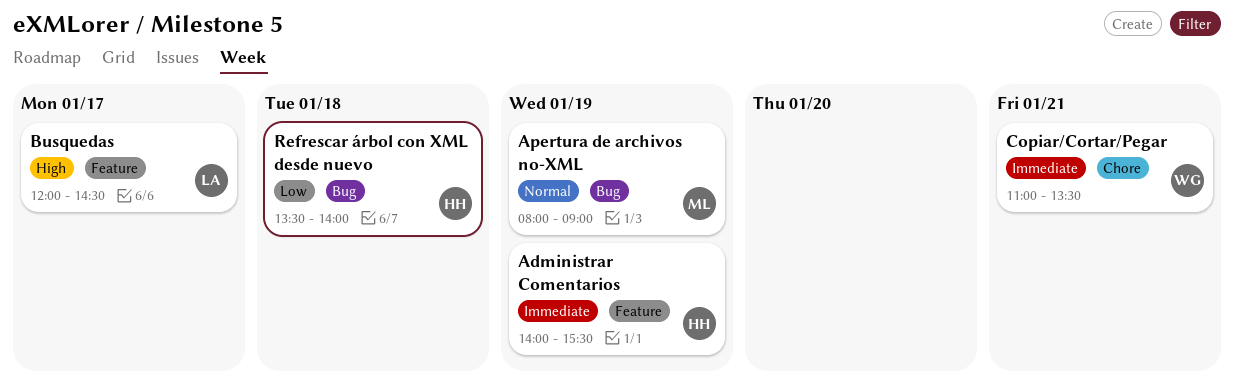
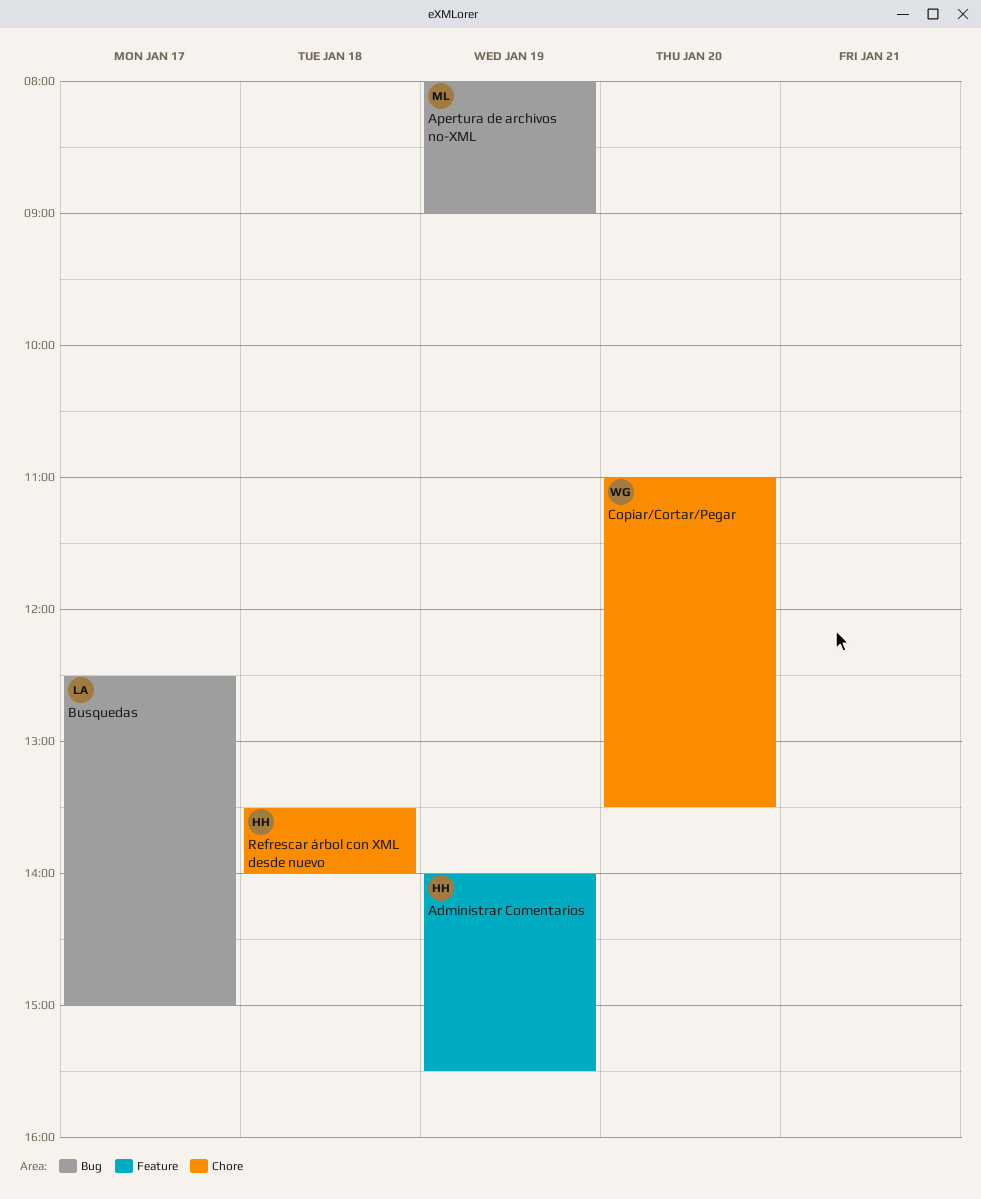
Busquedas, label: Feature -> Bug
Busquedas, begins: 12:00 -> 12:30
Busquedas, ends: 14:30 -> 15:00
Copiar/Cortar/Pegar, day: Jan 21 -> Jan 20
Refrescar árbol con XML desde nuevo, label: Bug -> Chore

